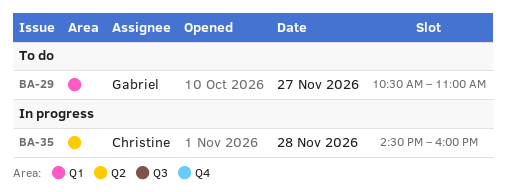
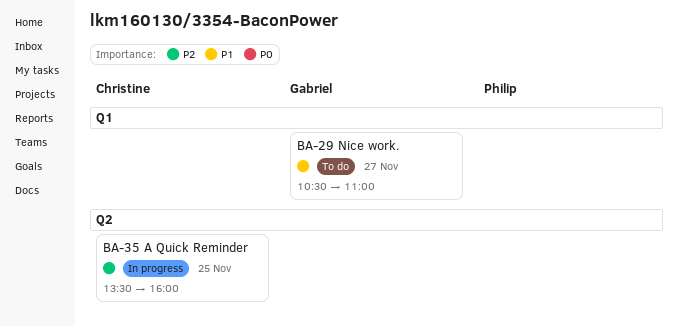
BA-35, day: Nov 28 -> Nov 25
BA-35, begins: 14:30 -> 13:30

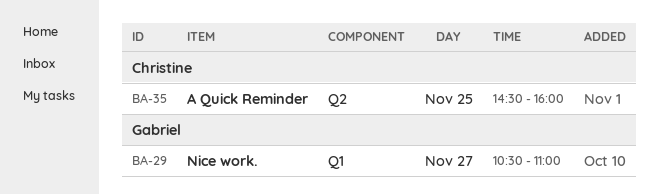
BA-35, begins: 13:30 -> 14:30

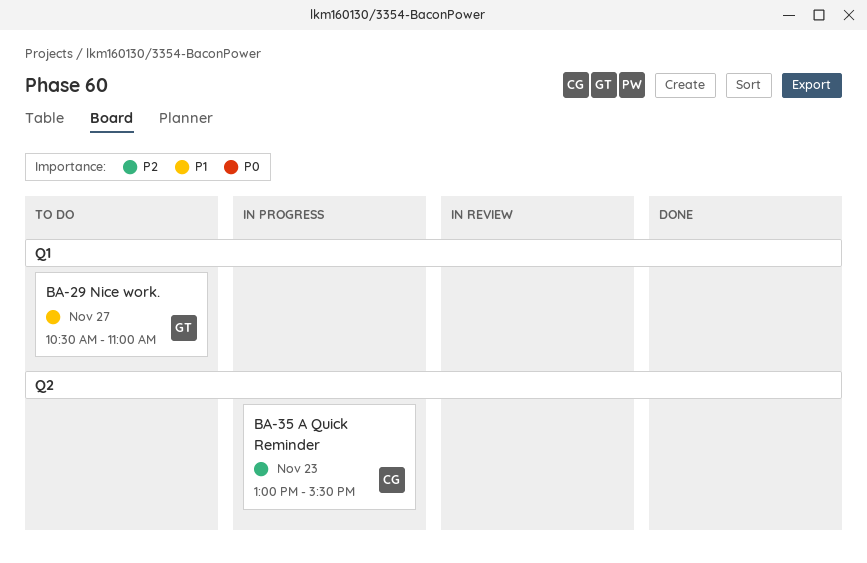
BA-35, day: Nov 25 -> Nov 23
BA-35, begins: 14:30 -> 13:00
BA-35, ends: 16:00 -> 15:30

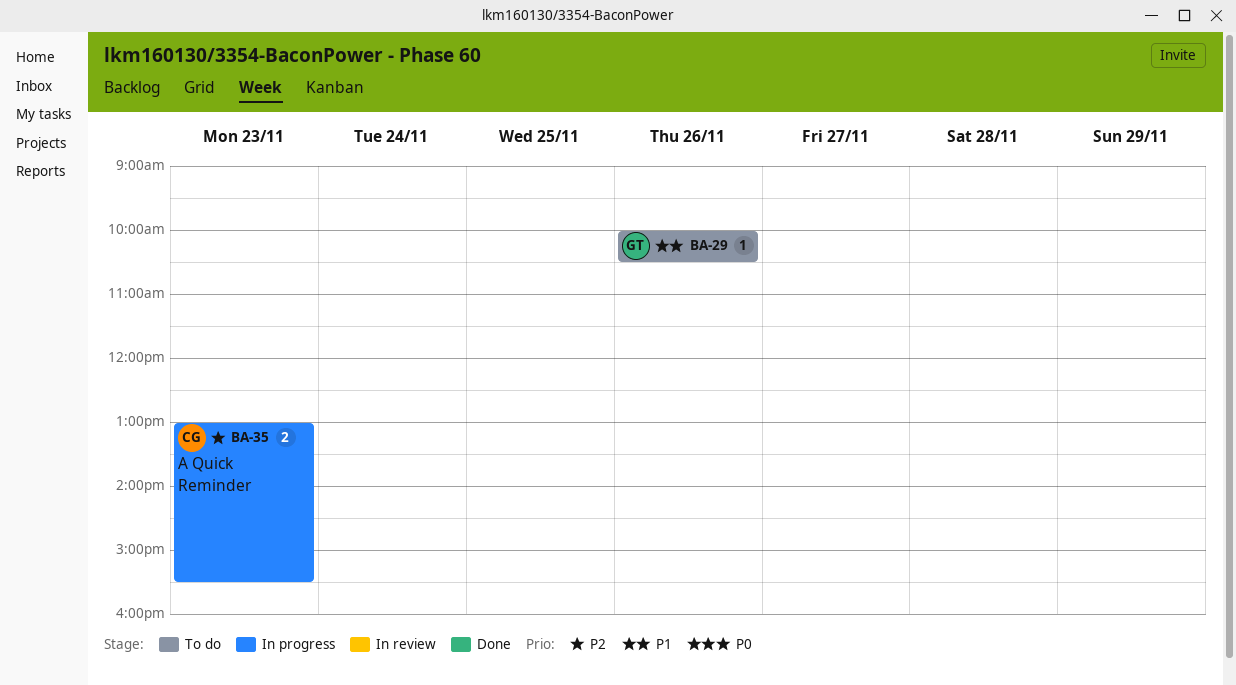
BA-29, day: Nov 27 -> Nov 26
BA-29, begins: 10:30 -> 10:00
BA-29, ends: 11:00 -> 10:30

